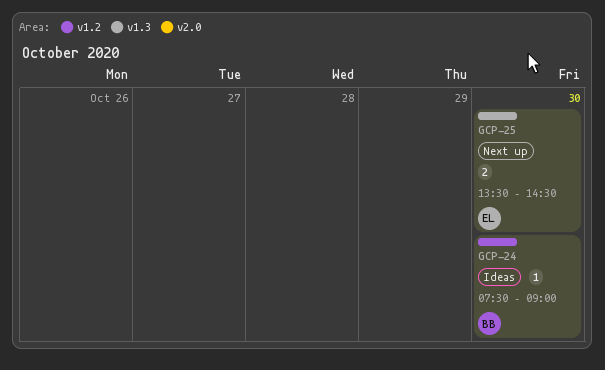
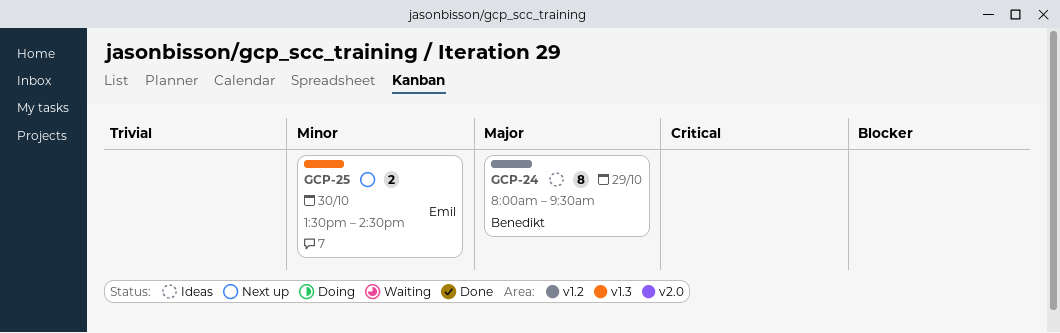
GCP-24, estimate: 1 -> 8
GCP-24, day: Oct 30 -> Oct 29
GCP-24, begins: 07:30 -> 08:00
GCP-24, ends: 09:00 -> 09:30

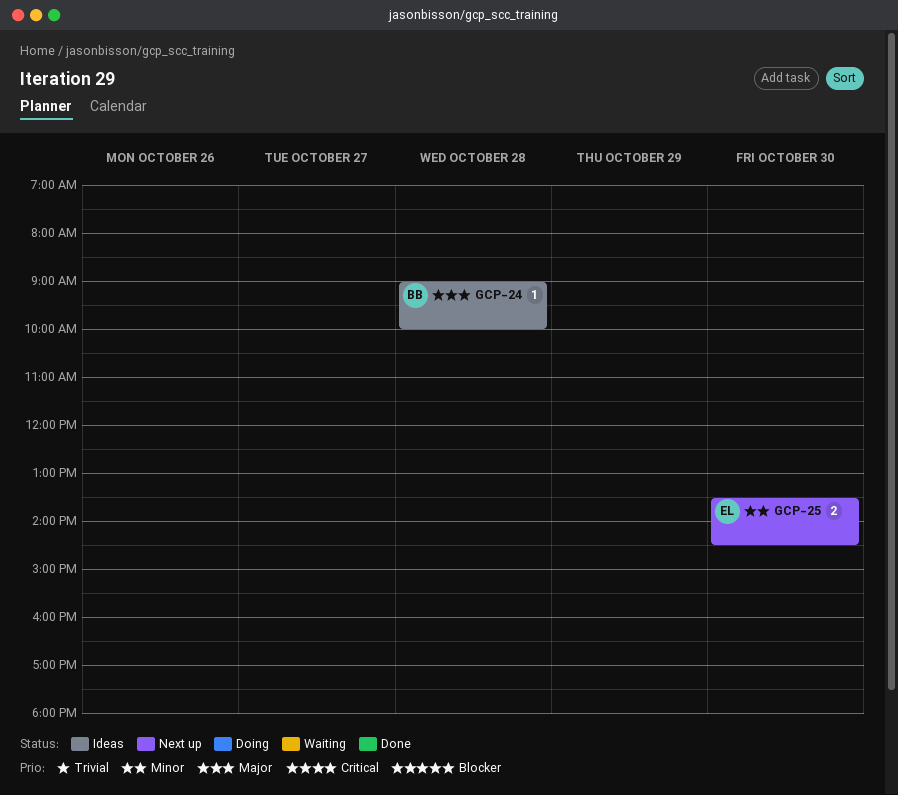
GCP-24, estimate: 8 -> 1
GCP-24, day: Oct 29 -> Oct 28
GCP-24, begins: 08:00 -> 09:00
GCP-24, ends: 09:30 -> 10:00

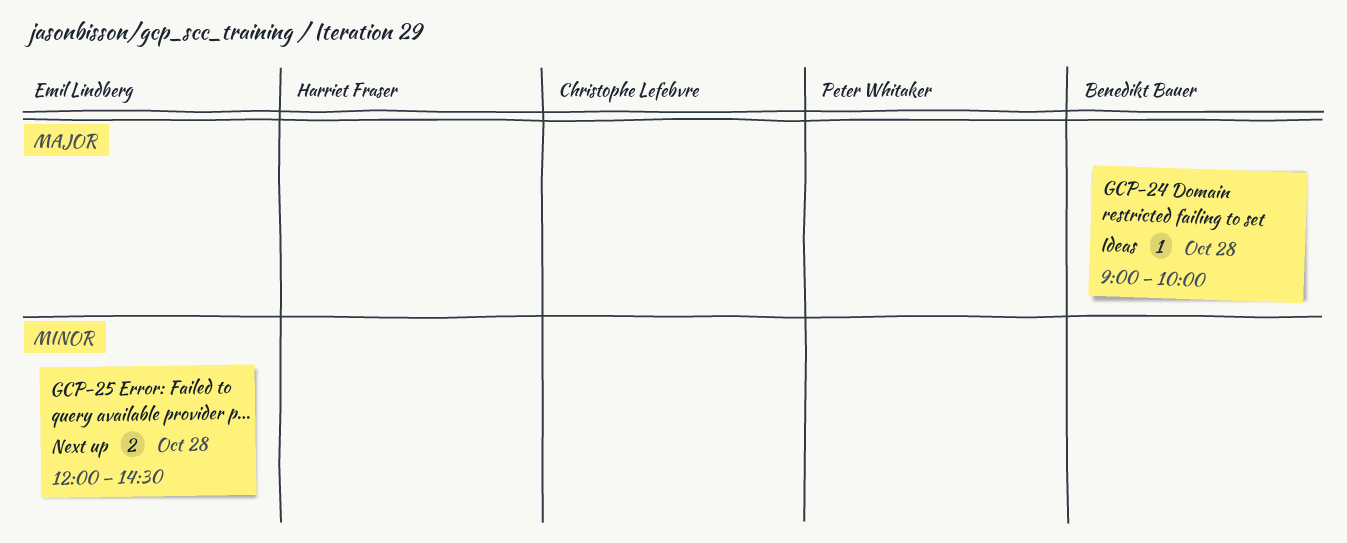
GCP-25, day: Oct 30 -> Oct 28
GCP-25, begins: 13:30 -> 12:00

